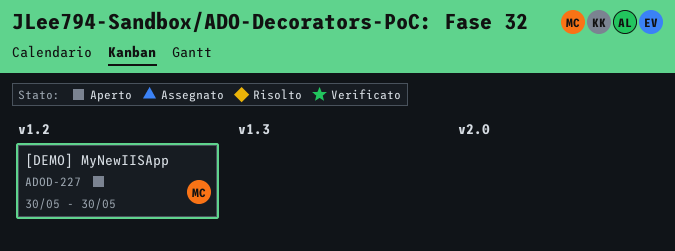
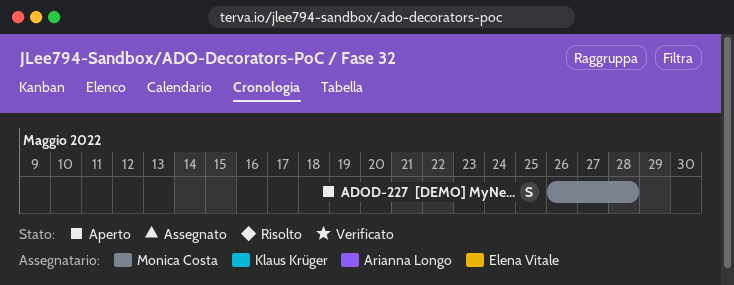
ADOD-227, start: May 30 -> May 26
ADOD-227, due: May 30 -> May 28

